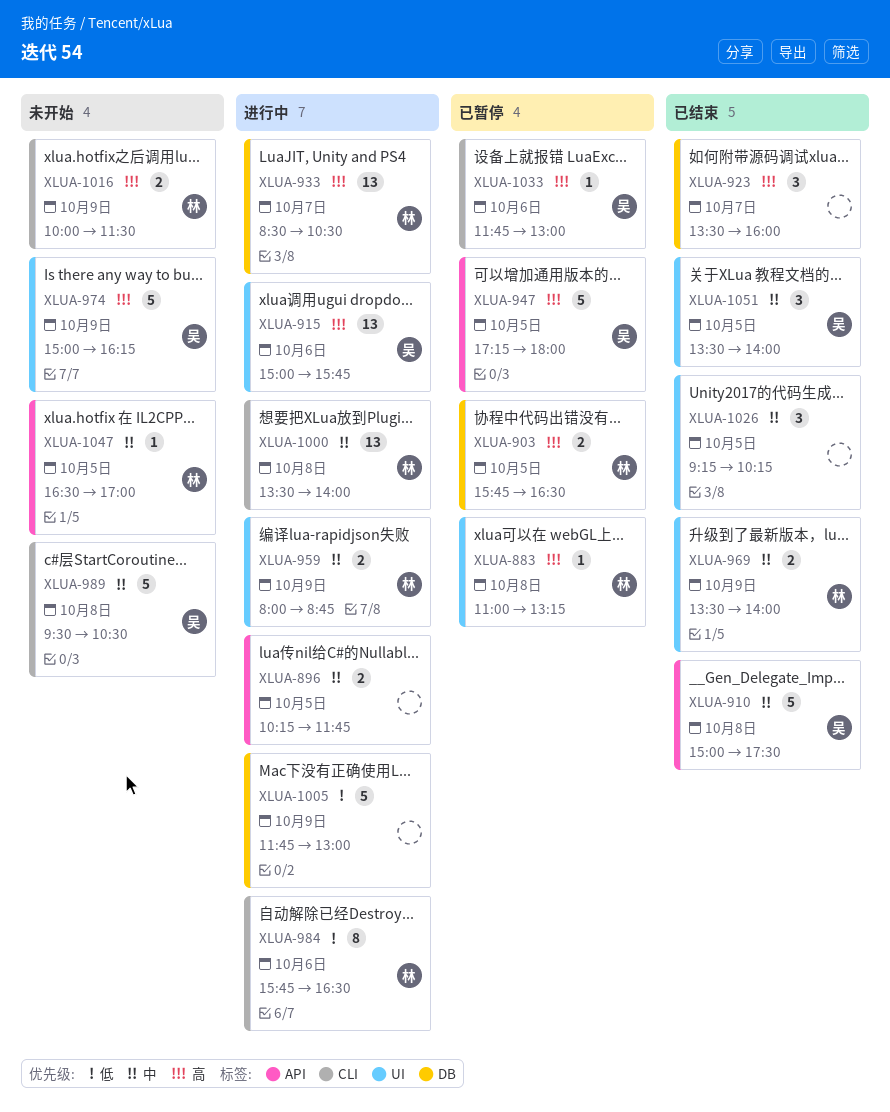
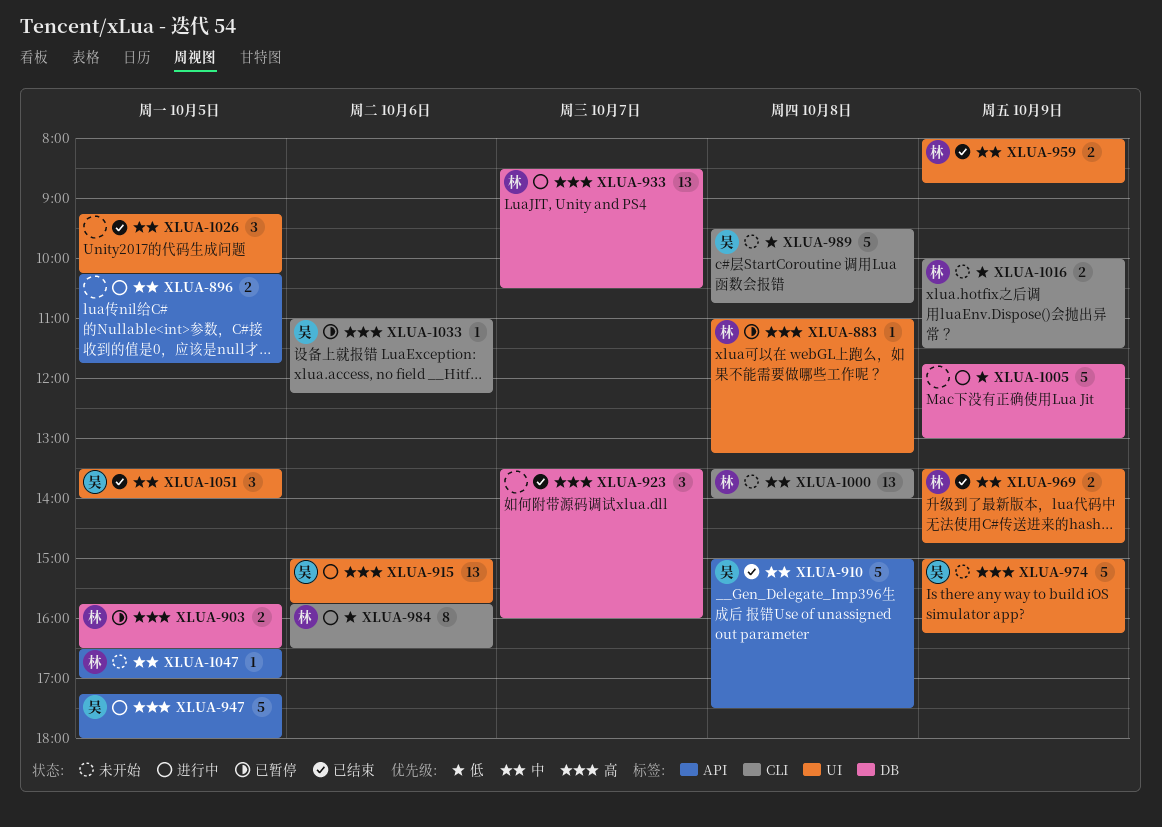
XLUA-947, status: 已暂停 -> 进行中
XLUA-959, status: 进行中 -> 已结束
XLUA-969, ends: 14:00 -> 14:45
XLUA-989, priority: 中 -> 低
XLUA-989, ends: 10:30 -> 10:45
XLUA-1000, status: 进行中 -> 未开始
XLUA-1016, priority: 高 -> 低
XLUA-1033, begins: 11:45 -> 11:00
XLUA-1033, ends: 13:00 -> 12:15

